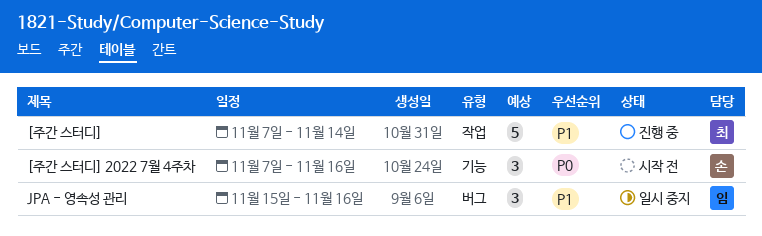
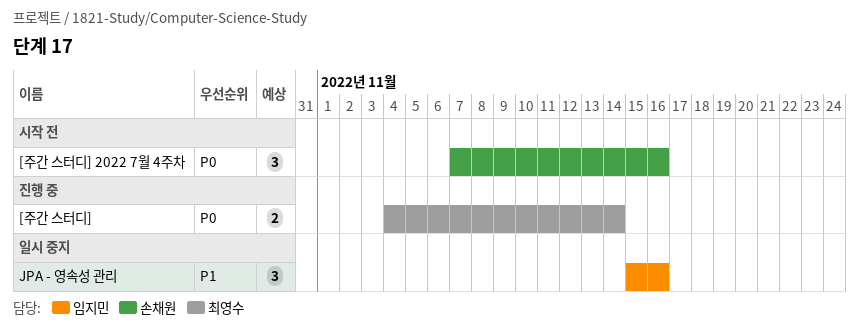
[주간 스터디], priority: P1 -> P0
[주간 스터디], estimate: 5 -> 2
[주간 스터디], start: Nov 7 -> Nov 4

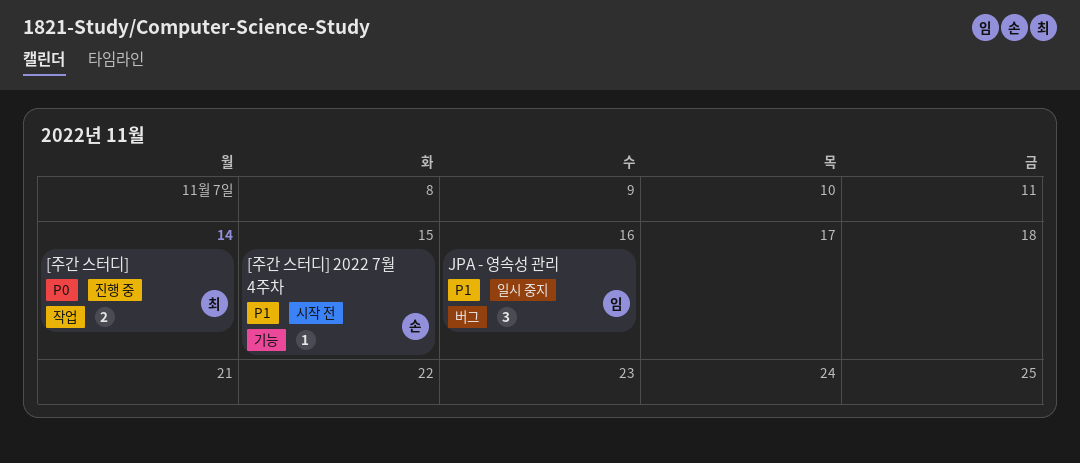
[주간 스터디] 2022 7월 4주차, priority: P0 -> P1
[주간 스터디] 2022 7월 4주차, estimate: 3 -> 1
[주간 스터디] 2022 7월 4주차, due: Nov 16 -> Nov 15

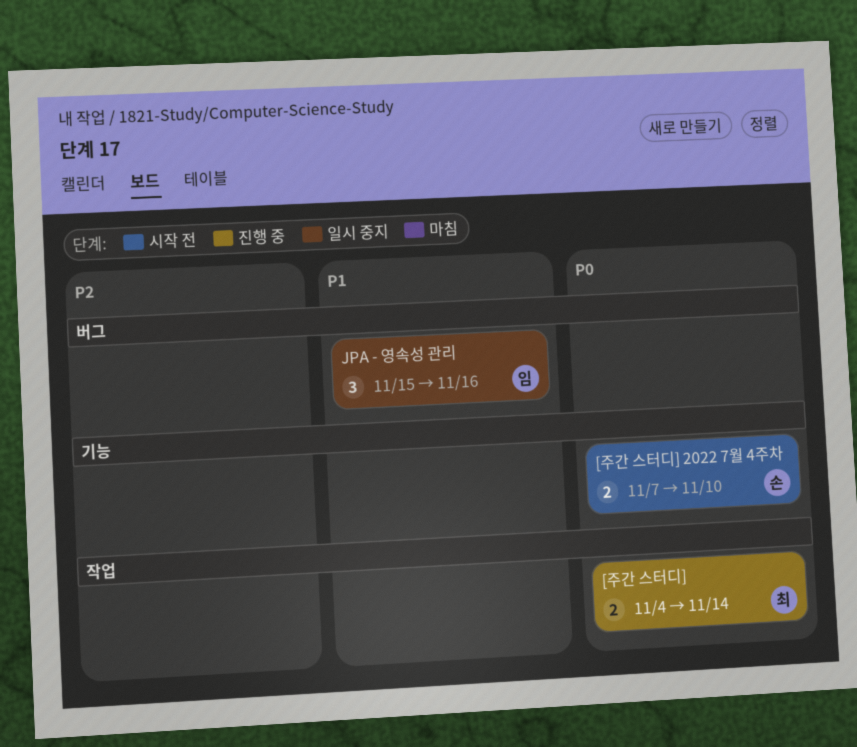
[주간 스터디] 2022 7월 4주차, priority: P1 -> P0
[주간 스터디] 2022 7월 4주차, estimate: 1 -> 2
[주간 스터디] 2022 7월 4주차, due: Nov 15 -> Nov 10

